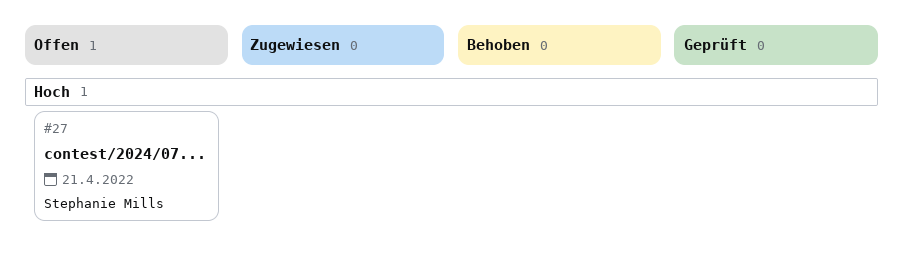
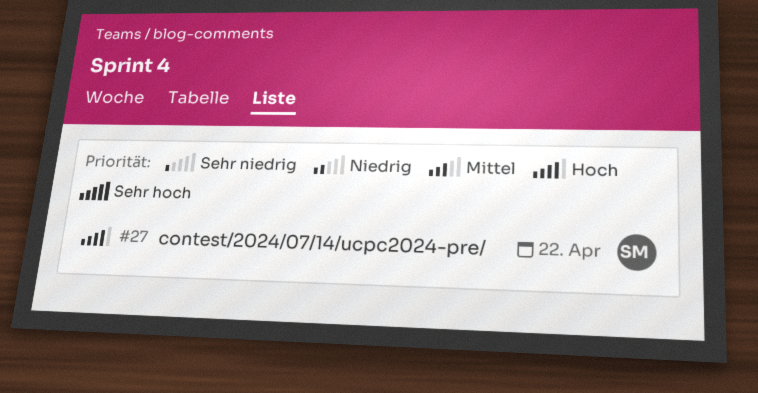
#27, due: Apr 21 -> Apr 22

